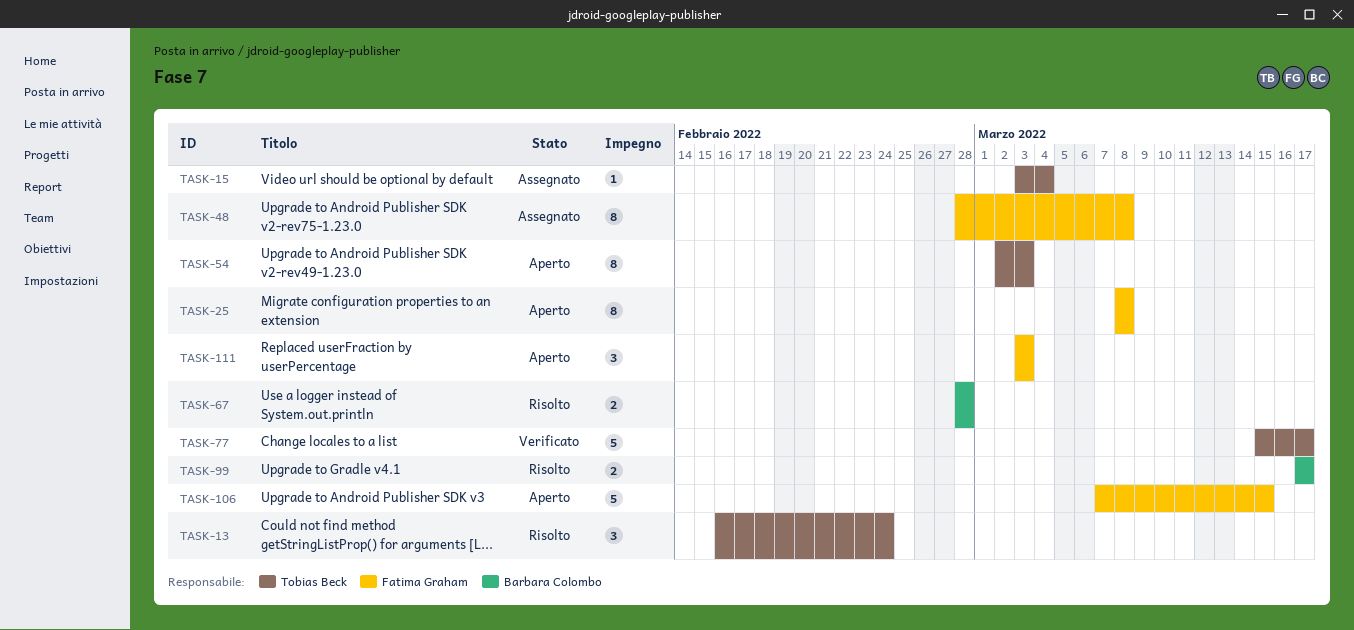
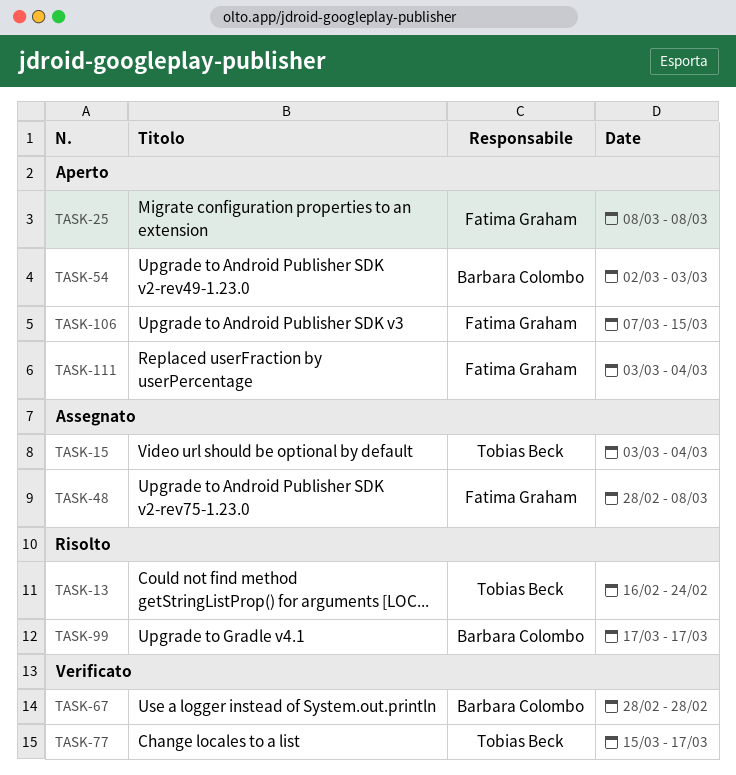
TASK-54, owner: Tobias Beck -> Barbara Colombo
TASK-67, status: Risolto -> Verificato
TASK-111, due: Mar 3 -> Mar 4

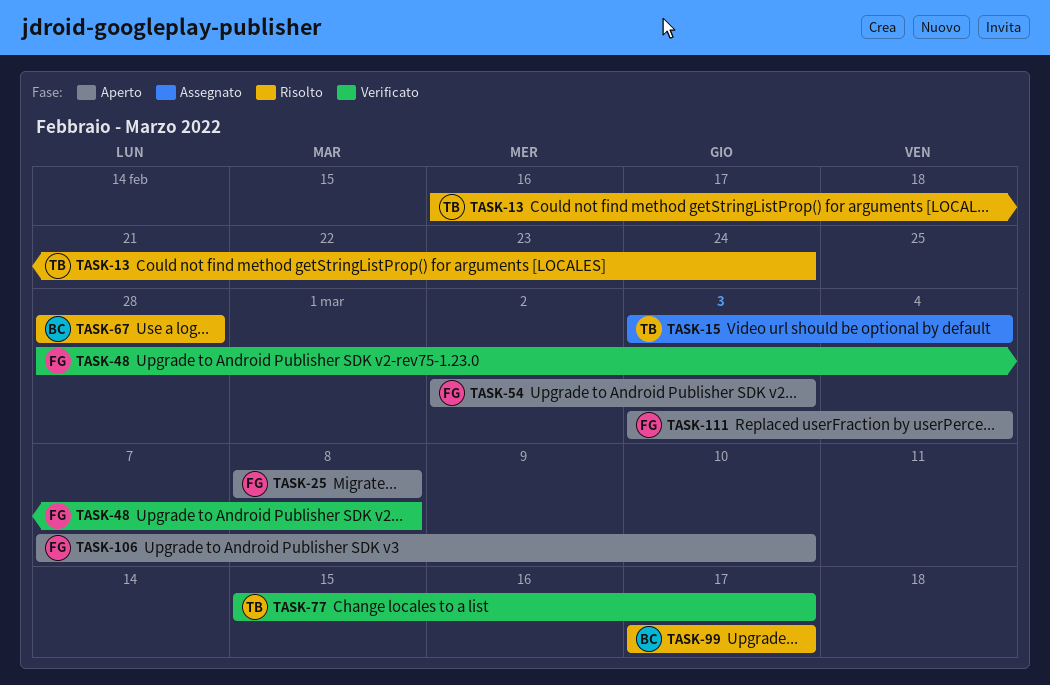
TASK-48, status: Assegnato -> Verificato
TASK-54, owner: Barbara Colombo -> Fatima Graham
TASK-67, status: Verificato -> Risolto
TASK-106, due: Mar 15 -> Mar 10

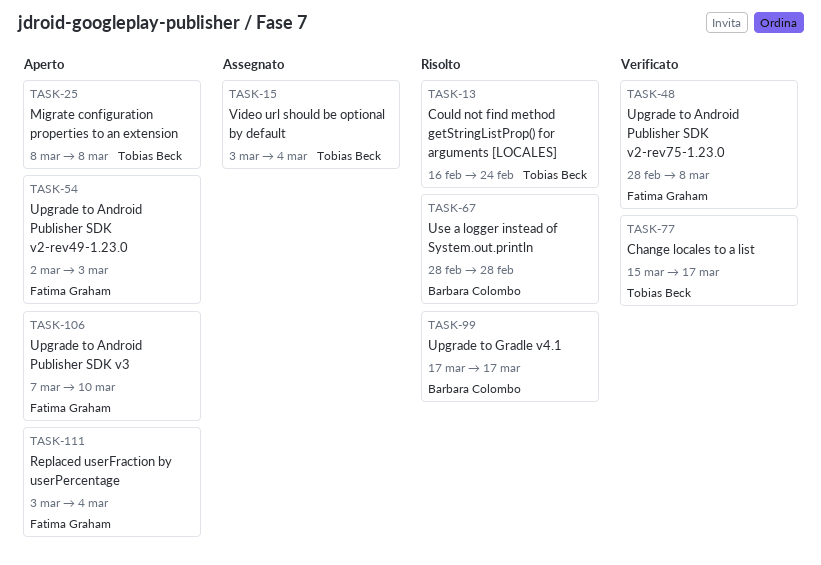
TASK-25, owner: Fatima Graham -> Tobias Beck

